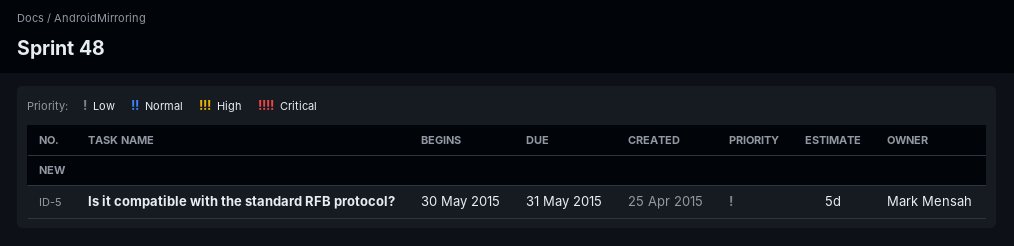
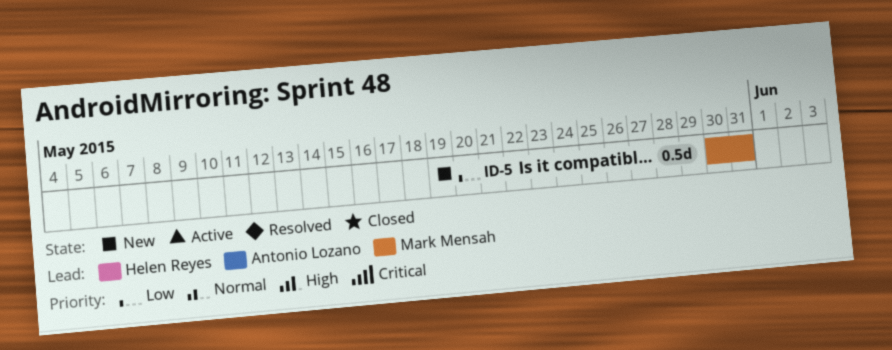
ID-5, estimate: 5d -> 0.5d

